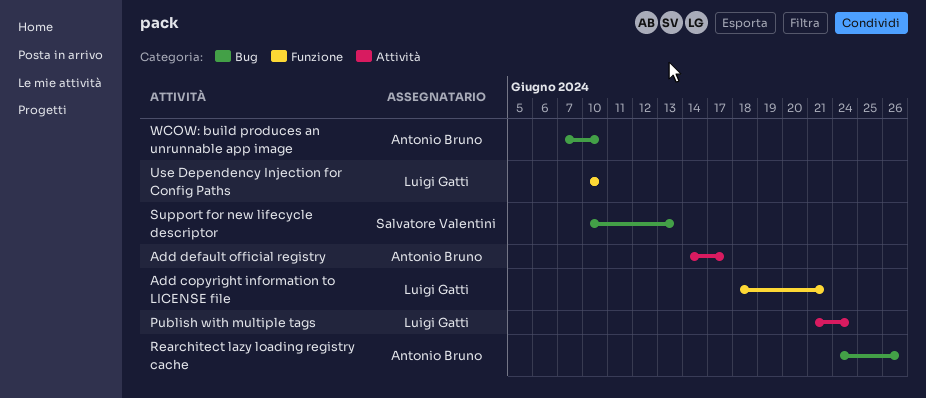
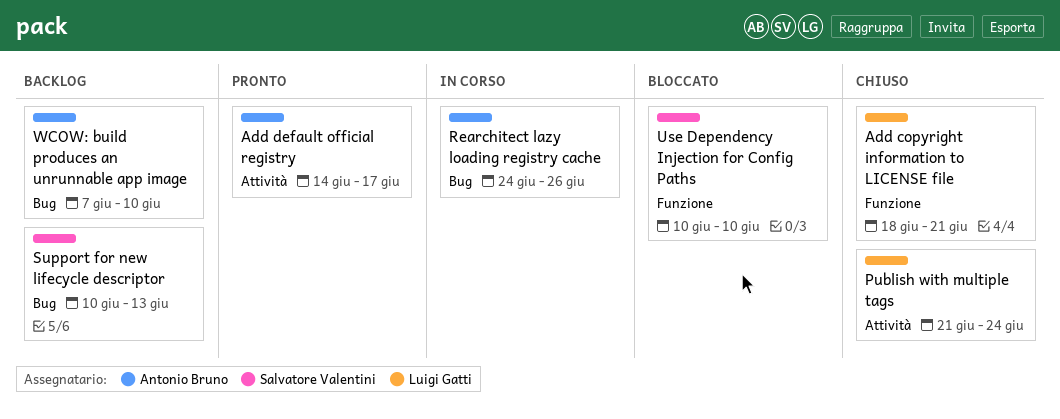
Use Dependency Injection for Config Paths, owner: Luigi Gatti -> Salvatore Valentini

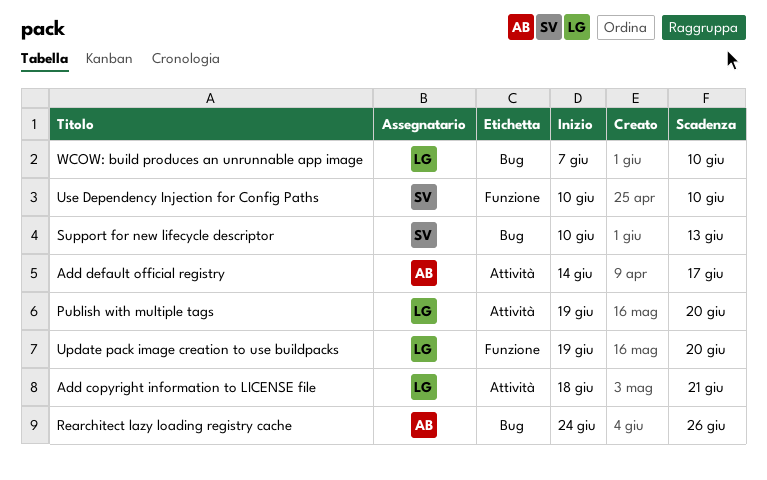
Add copyright information to LICENSE file, label: Funzione -> Attività
Publish with multiple tags, start: Jun 21 -> Jun 19
Publish with multiple tags, due: Jun 24 -> Jun 20
Update pack image creation to use buildpacks: none -> present
WCOW: build produces an unrunnable app image, owner: Antonio Bruno -> Luigi Gatti

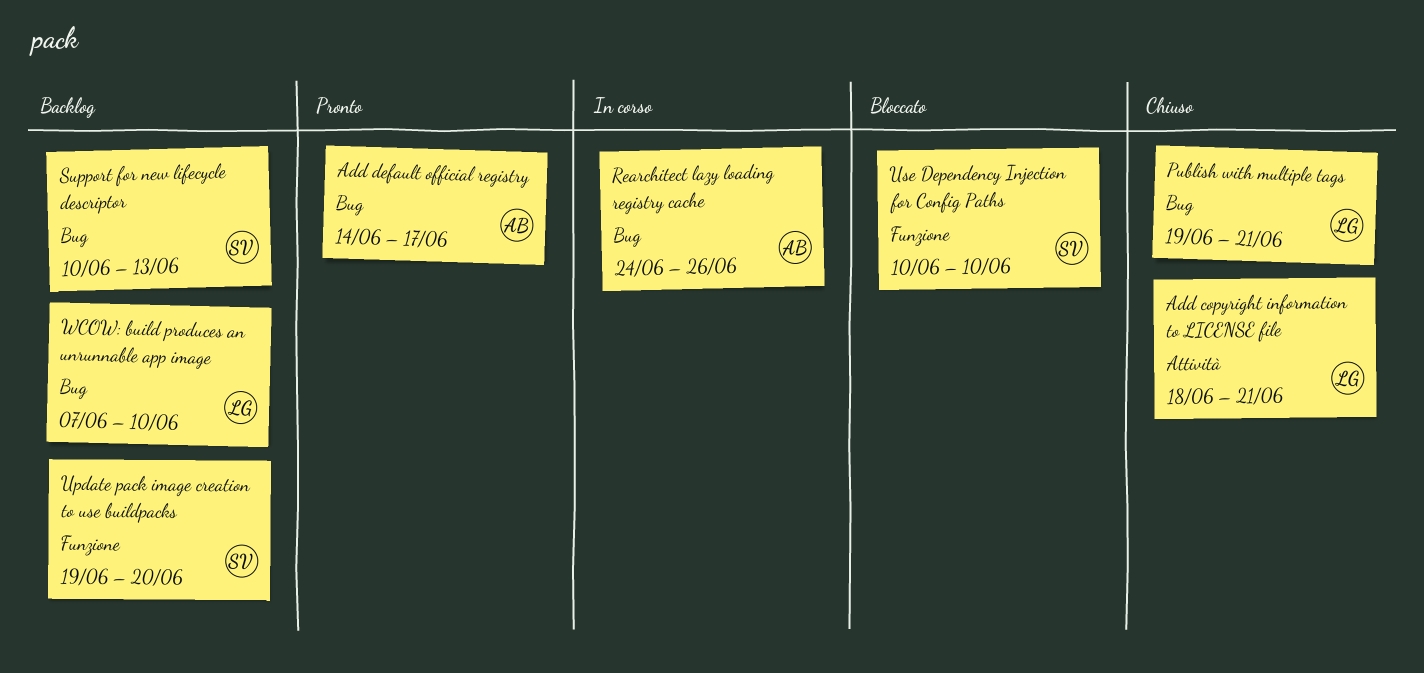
Add default official registry, label: Attività -> Bug
Publish with multiple tags, label: Attività -> Bug
Publish with multiple tags, due: Jun 20 -> Jun 21
Update pack image creation to use buildpacks, owner: LG -> SV

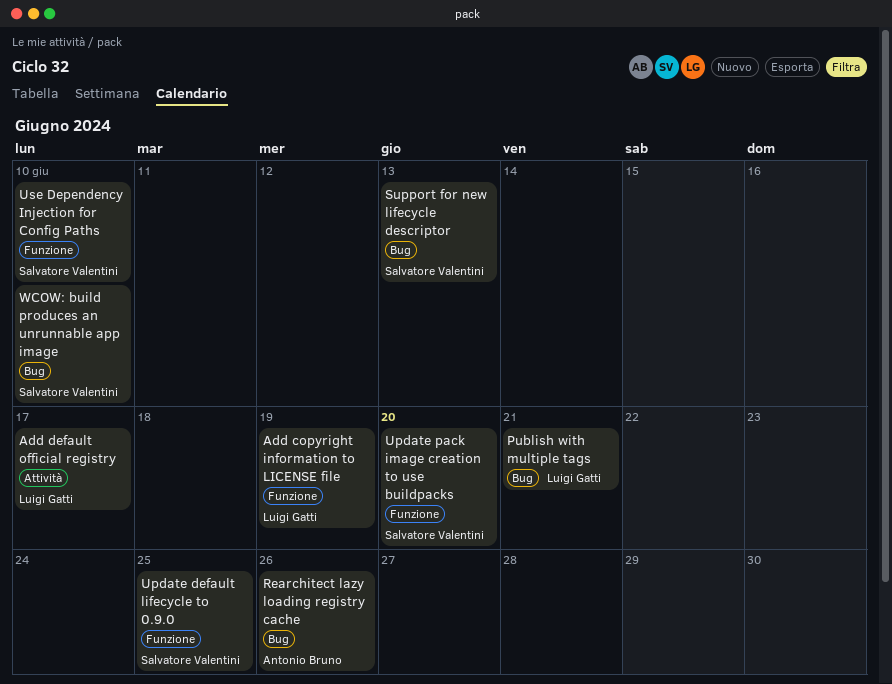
Add copyright information to LICENSE file, label: Attività -> Funzione
Add copyright information to LICENSE file, due: Jun 21 -> Jun 19
Add default official registry, owner: Antonio Bruno -> Luigi Gatti
Add default official registry, label: Bug -> Attività
Update default lifecycle to 0.9.0: none -> present
WCOW: build produces an unrunnable app image, owner: Luigi Gatti -> Salvatore Valentini

